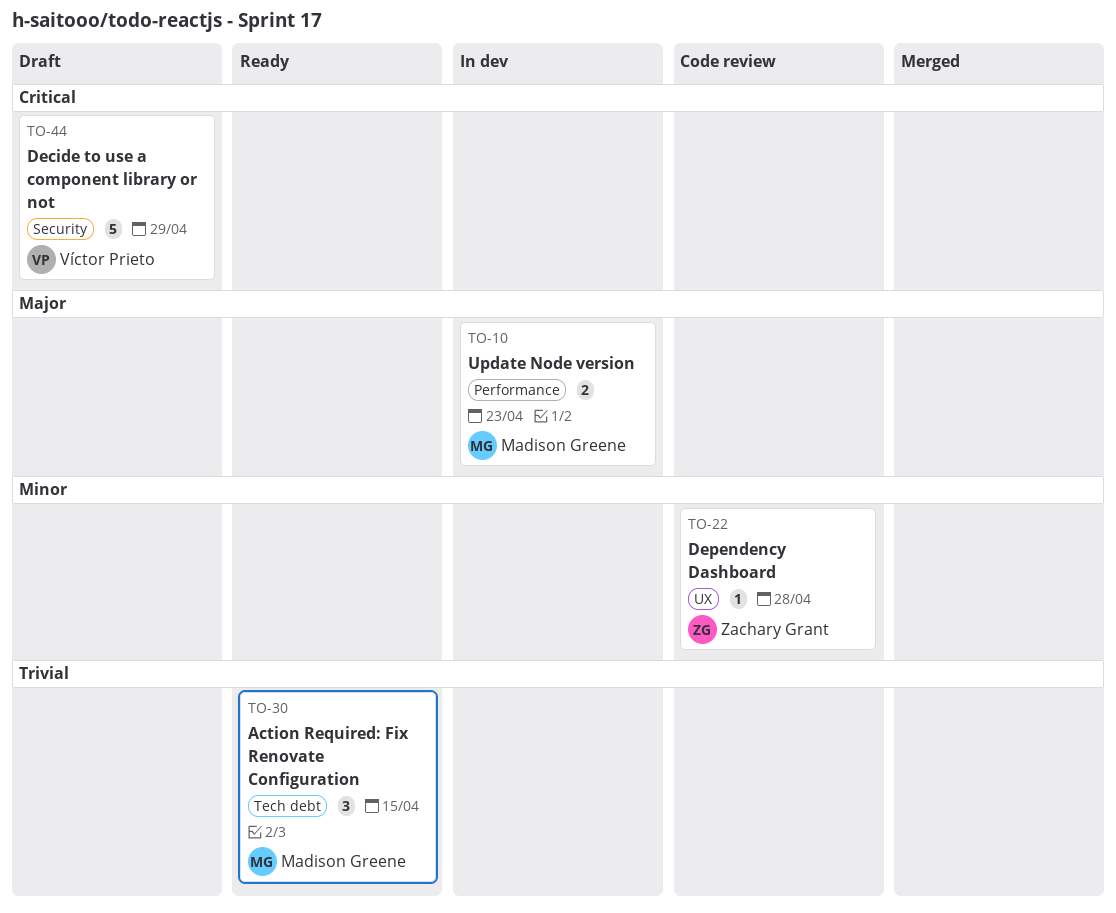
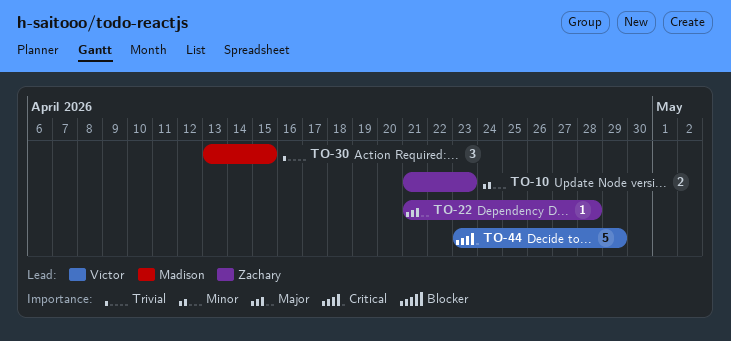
TO-10, owner: Madison Greene -> Zachary Grant
TO-10, priority: Major -> Minor
TO-22, priority: Minor -> Major

